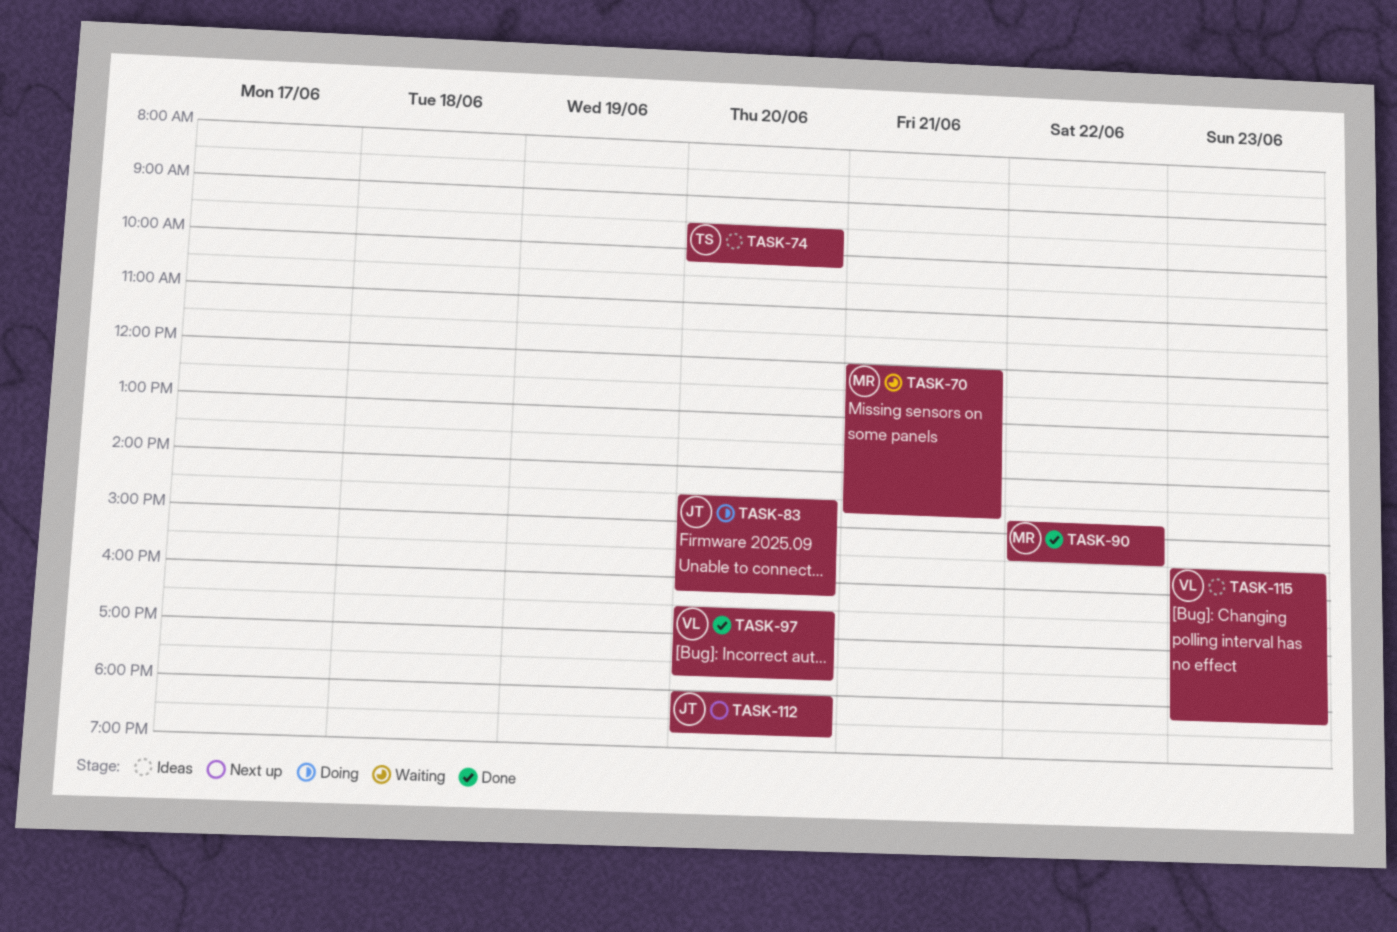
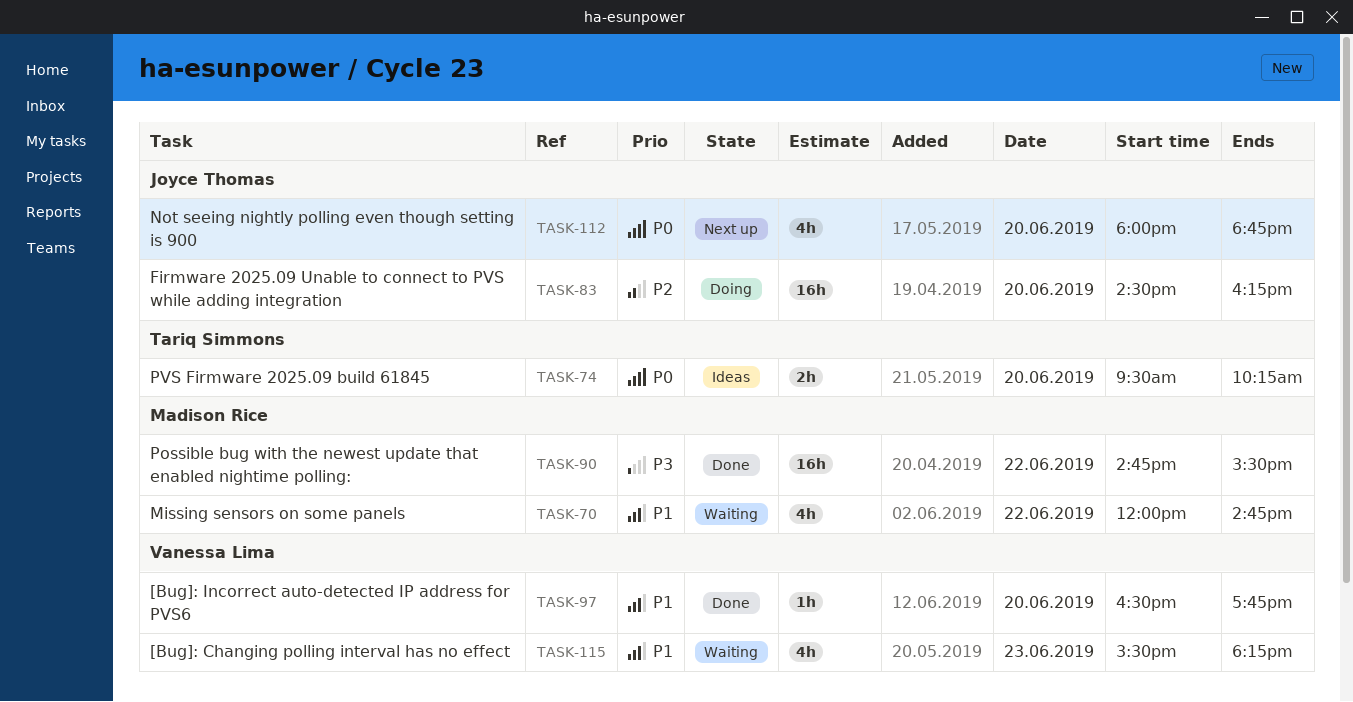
TASK-70, day: Jun 21 -> Jun 22
TASK-115, status: Ideas -> Waiting

